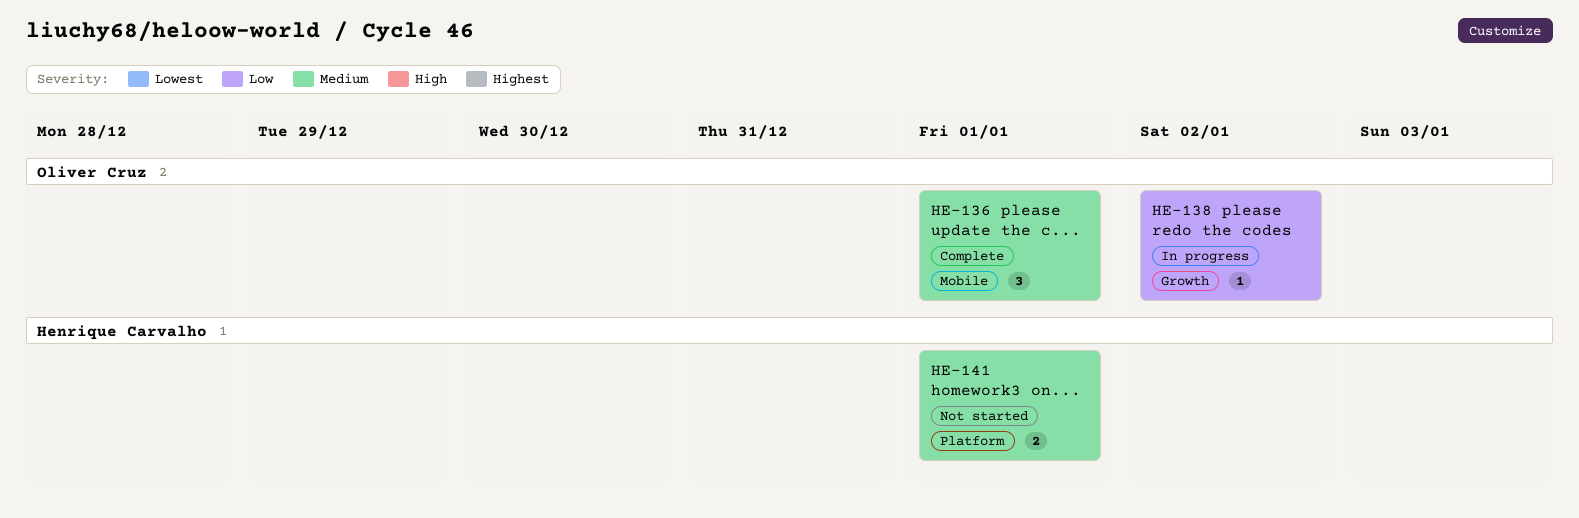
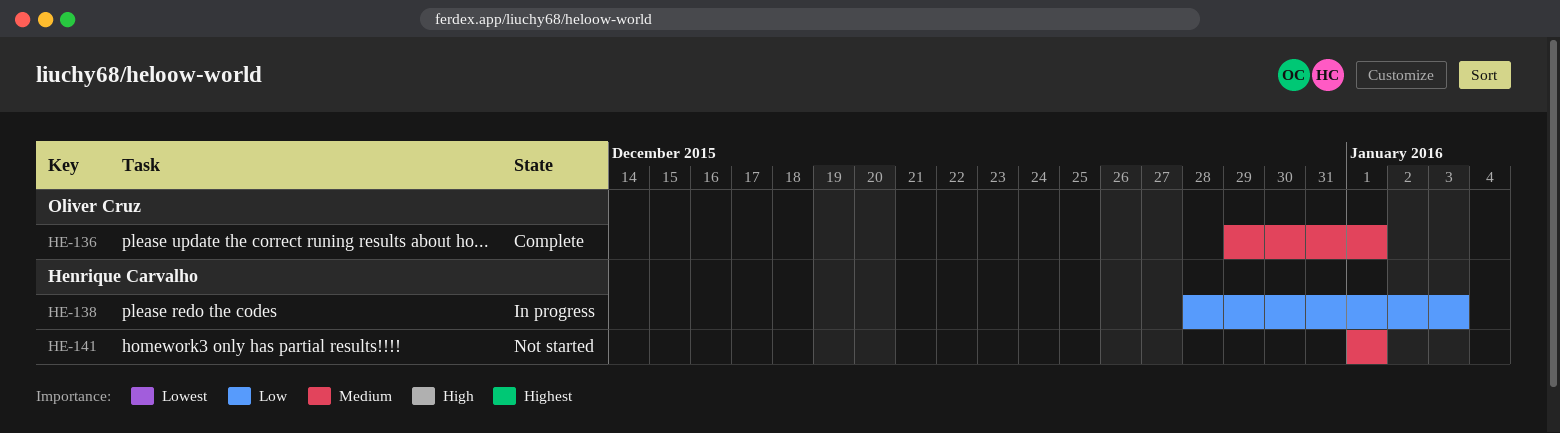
HE-138, owner: Oliver Cruz -> Henrique Carvalho
HE-138, due: Jan 2 -> Jan 3

